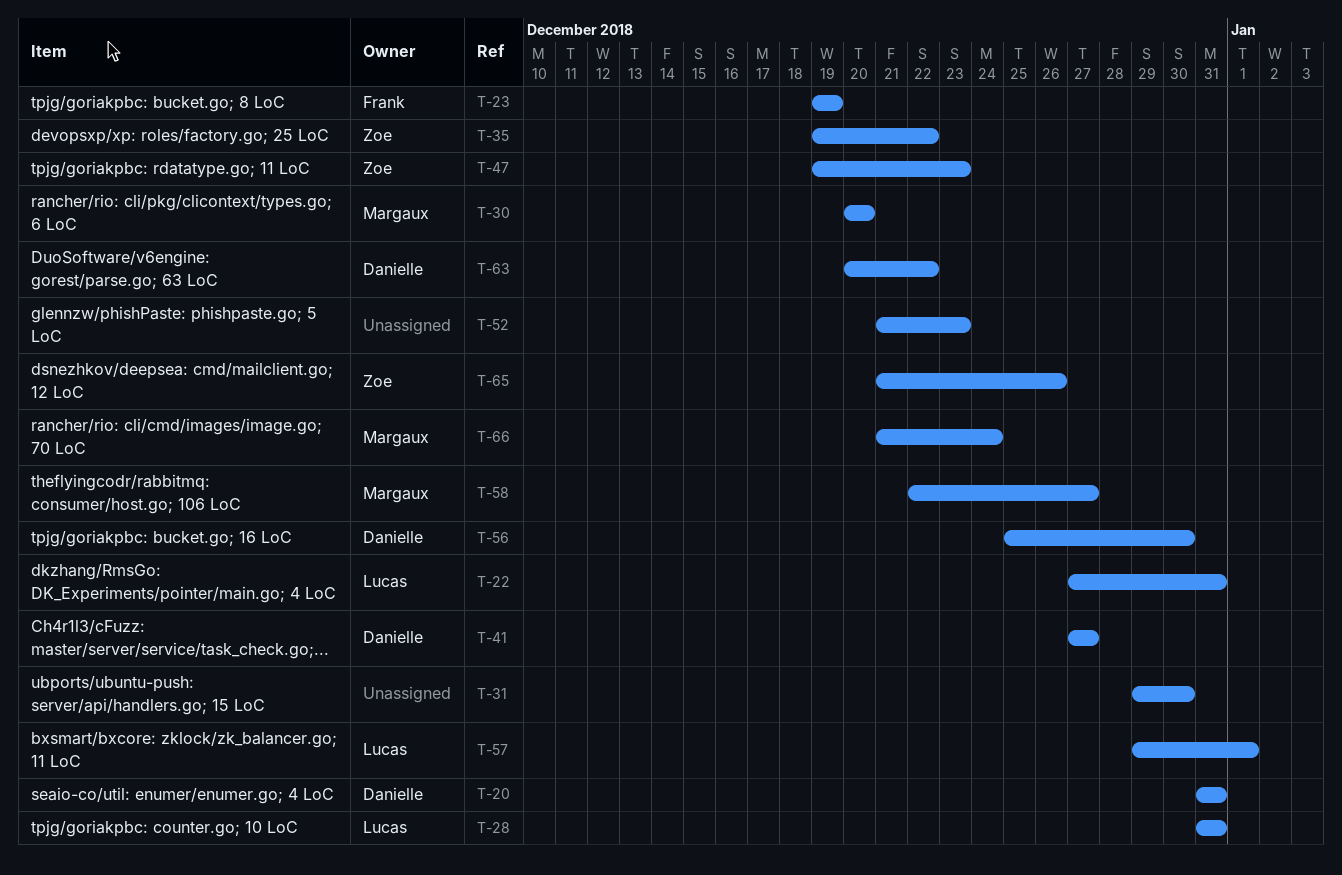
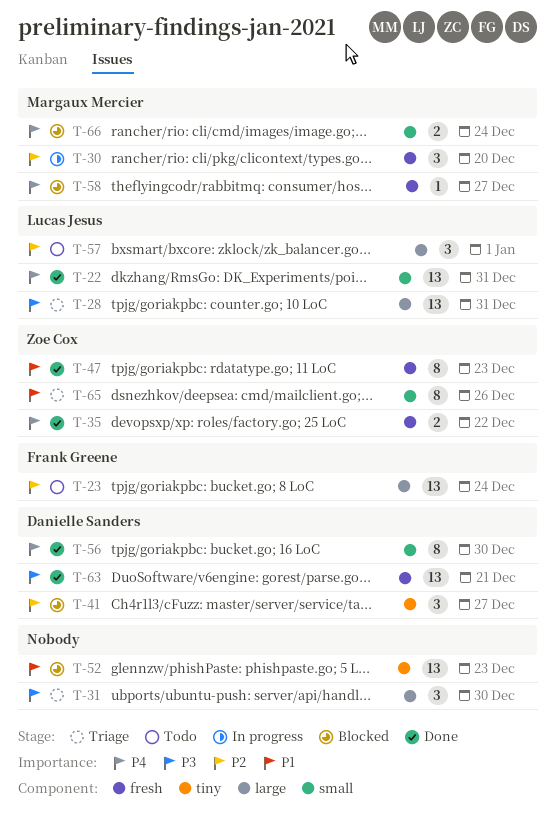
T-20: present -> none
T-23, due: Dec 19 -> Dec 24
T-63, due: Dec 22 -> Dec 21

